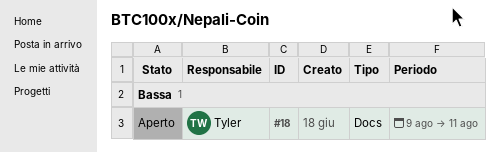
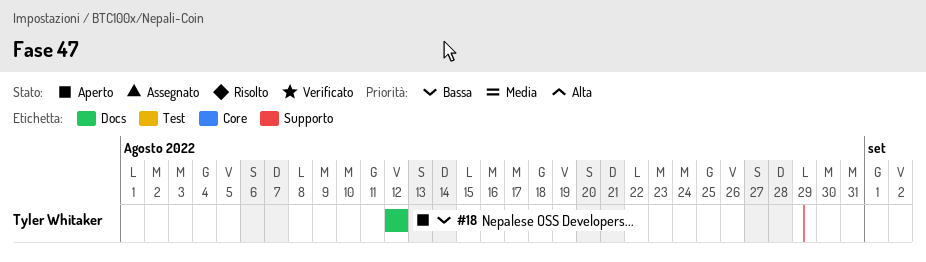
#18, start: Aug 9 -> Aug 12
#18, due: Aug 11 -> Aug 12

